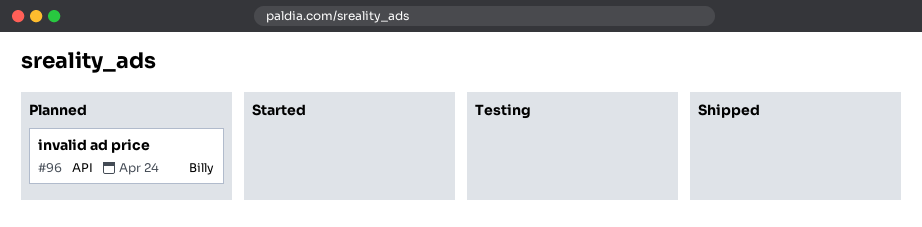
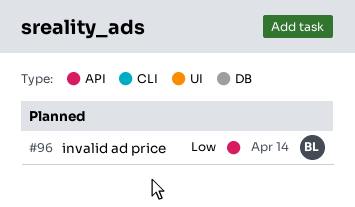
#96, due: Apr 24 -> Apr 14

